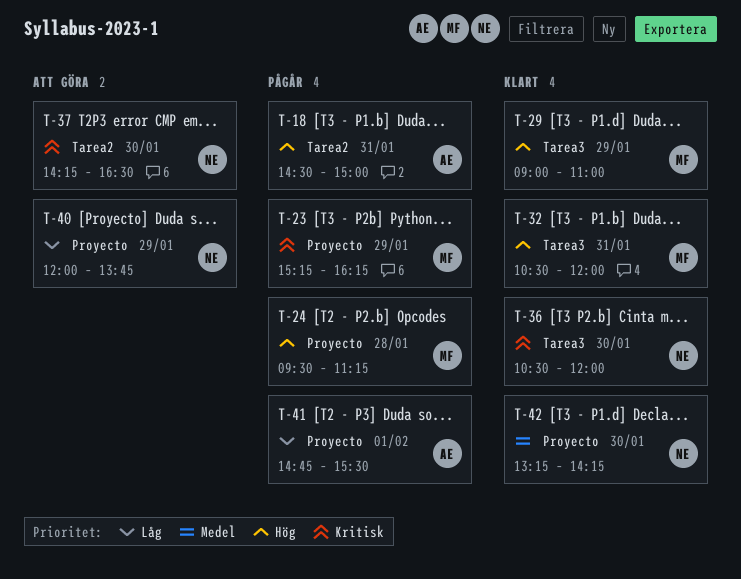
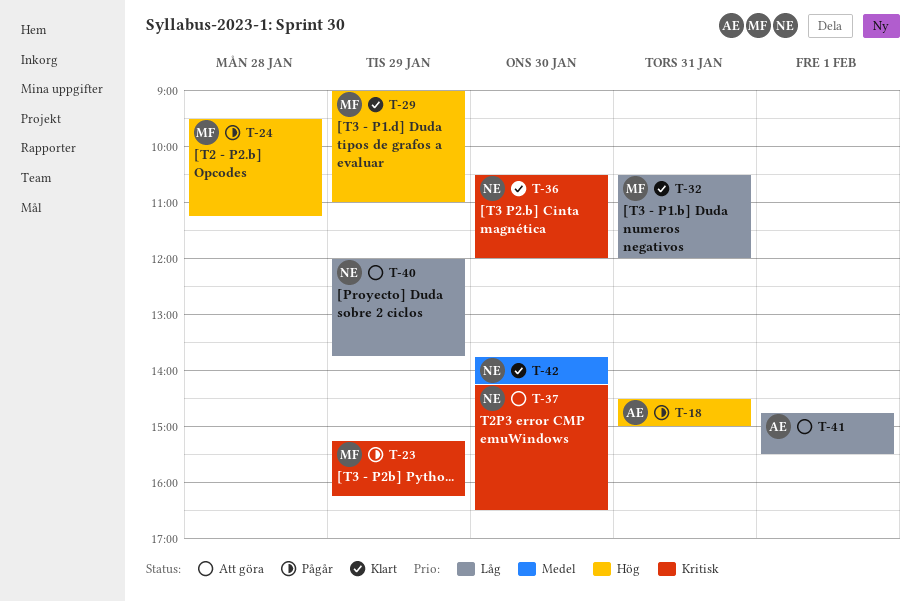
T-32, priority: Hög -> Låg
T-41, status: Pågår -> Att göra
T-42, begins: 13:15 -> 13:45

